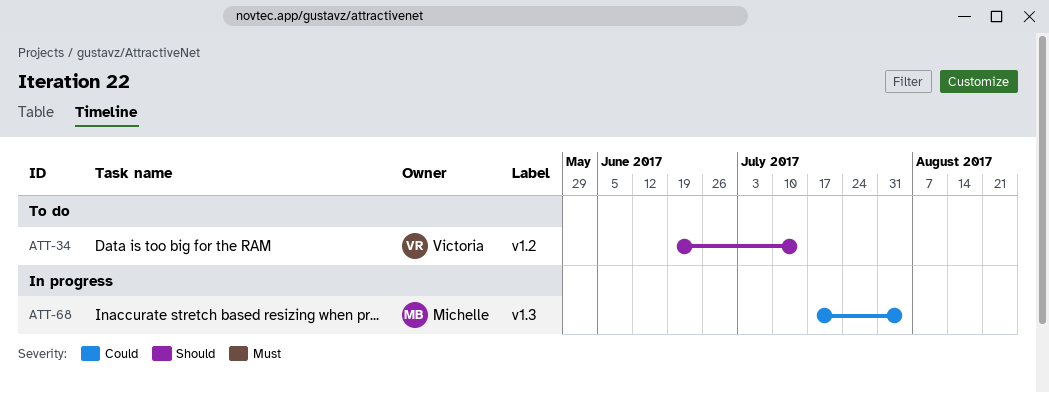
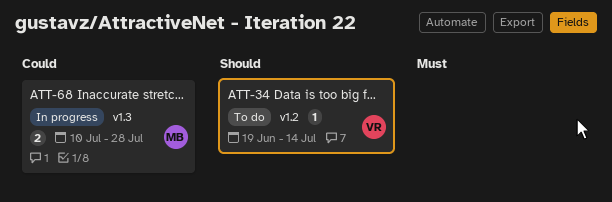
ATT-68, start: Jul 17 -> Jul 10
ATT-68, due: Aug 4 -> Jul 28

